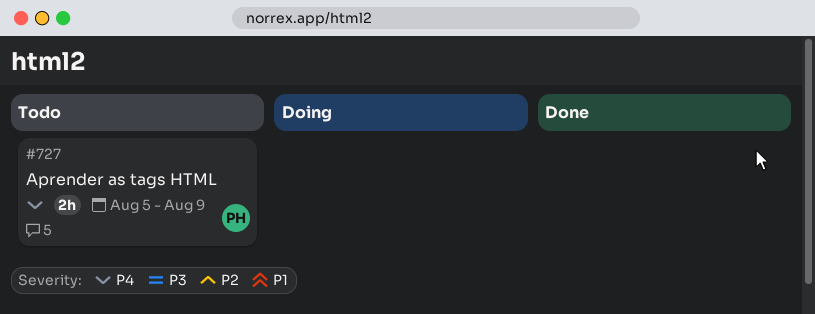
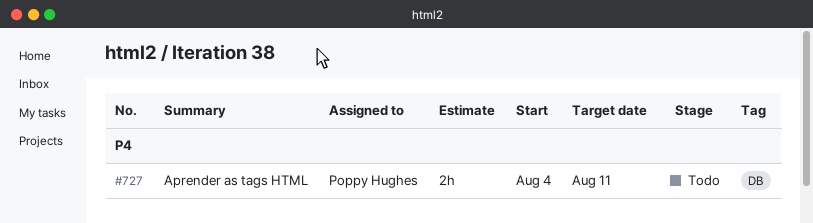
#727, start: Aug 5 -> Aug 4
#727, due: Aug 9 -> Aug 11

